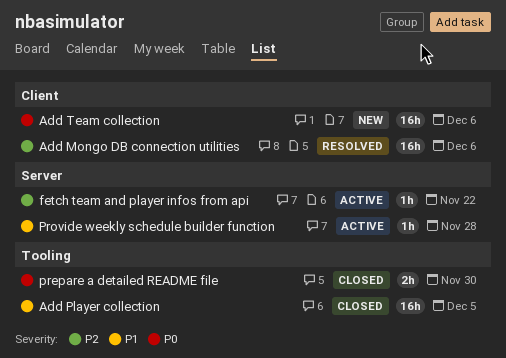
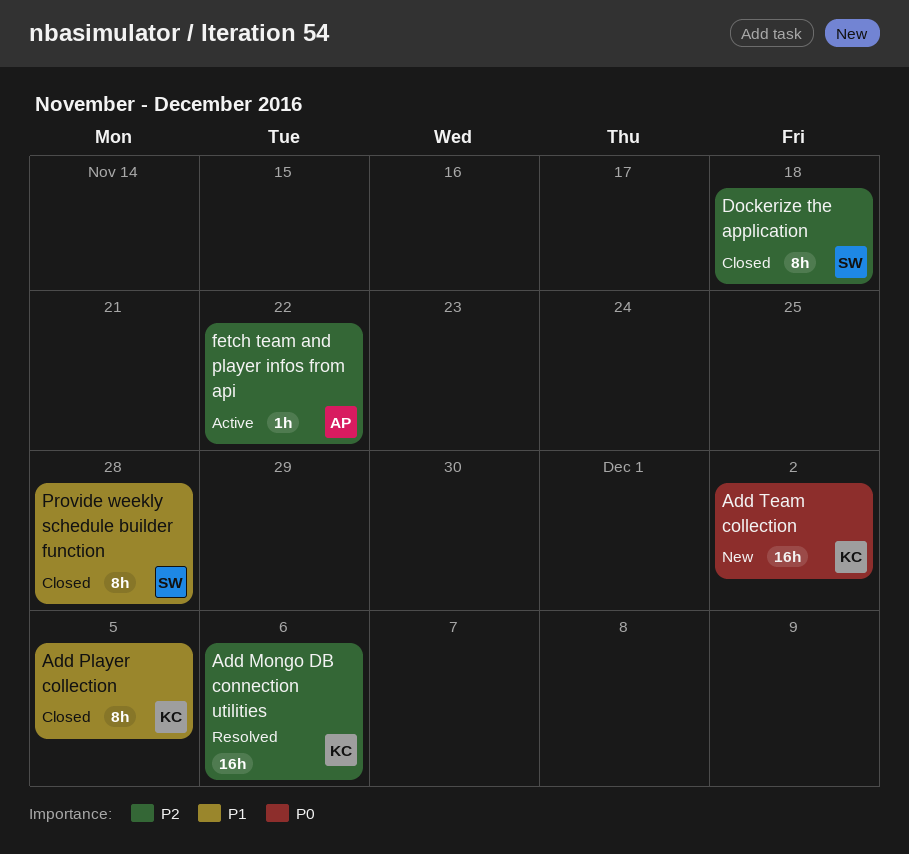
Add Player collection, estimate: 16h -> 8h
Add Team collection, due: Dec 6 -> Dec 2
Dockerize the application: none -> present
prepare a detailed README file: present -> none
Provide weekly schedule builder function, status: Active -> Closed
Provide weekly schedule builder function, estimate: 1h -> 8h

